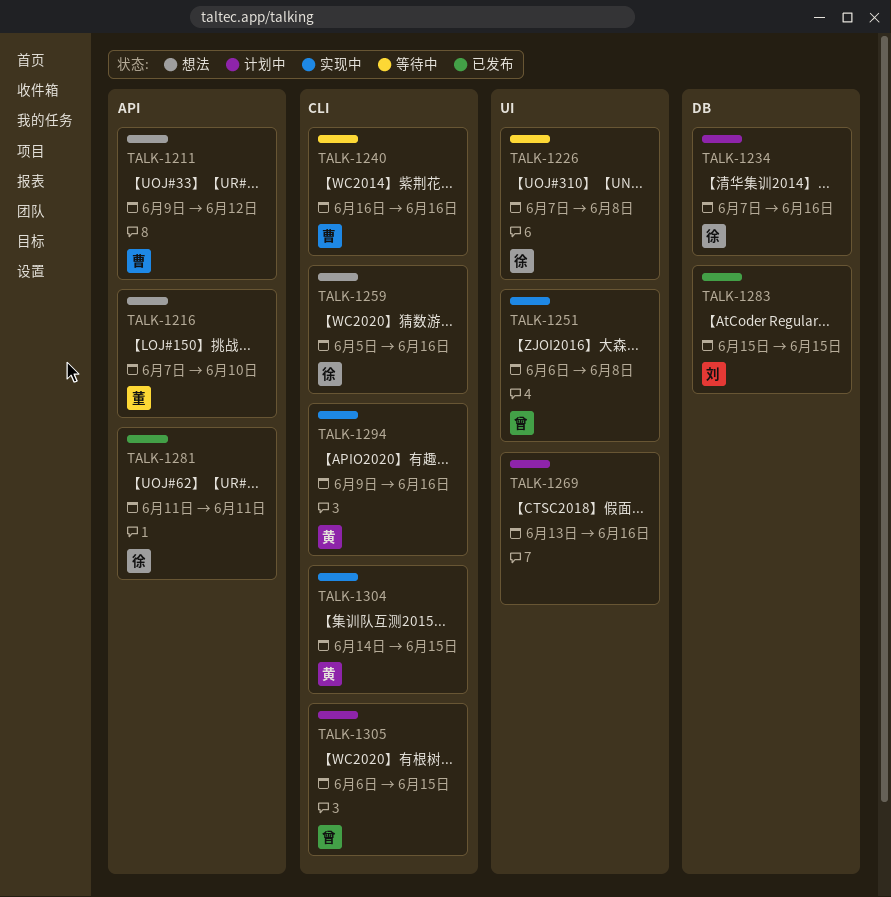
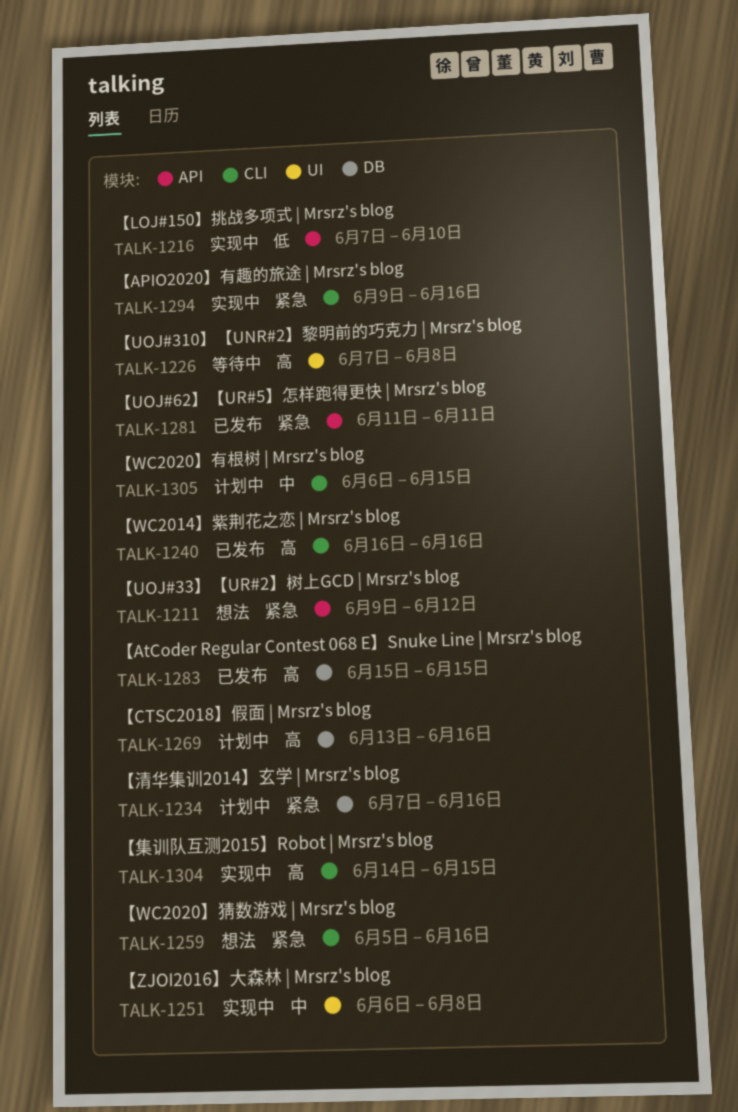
TALK-1216, status: 想法 -> 实现中
TALK-1240, status: 等待中 -> 已发布
TALK-1269, label: UI -> DB

